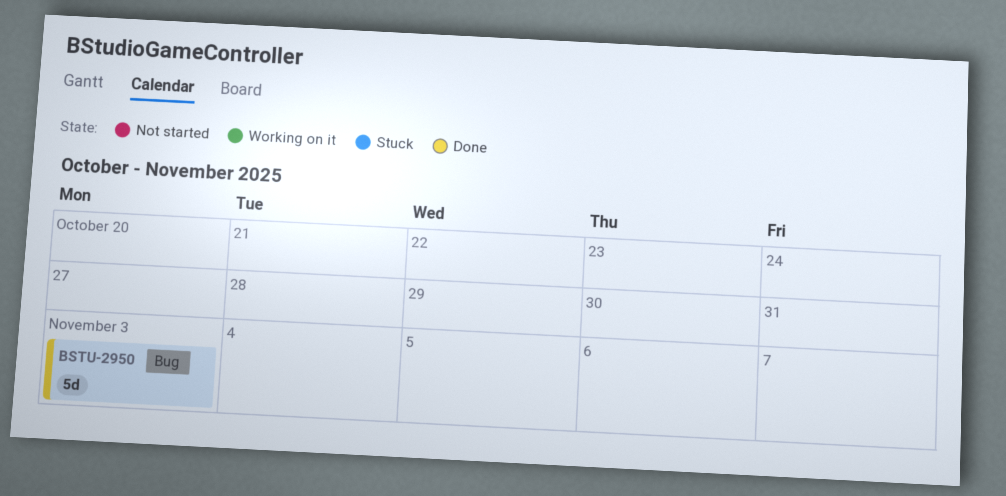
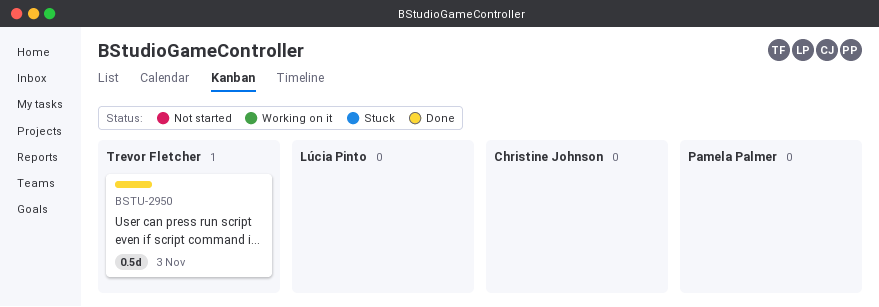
BSTU-2950, estimate: 5d -> 0.5d

